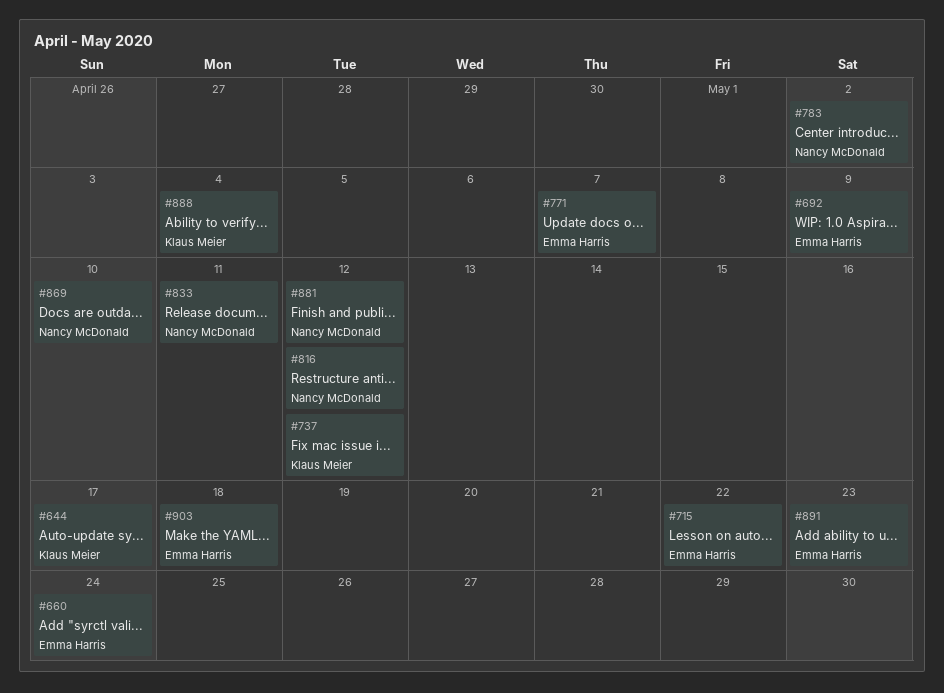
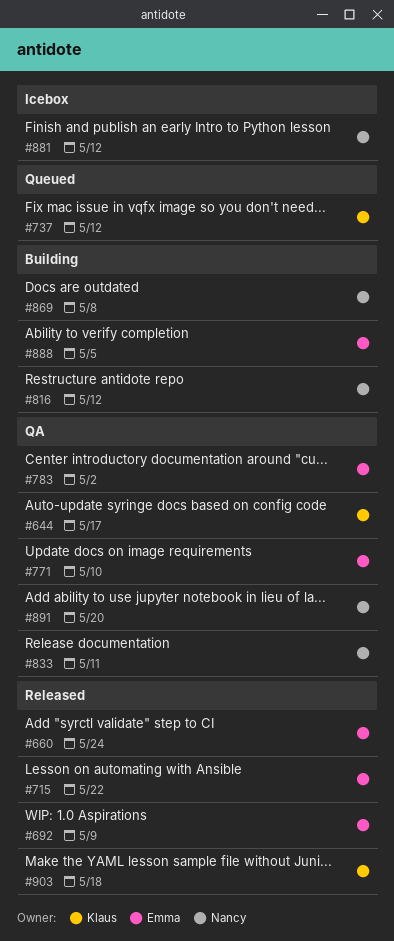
#771, due: May 7 -> May 10
#783, owner: Nancy McDonald -> Emma Harris
#869, due: May 10 -> May 8
#888, owner: Klaus Meier -> Emma Harris
#888, due: May 4 -> May 5
#891, owner: Emma Harris -> Nancy McDonald
#891, due: May 23 -> May 20
#903, owner: Emma Harris -> Klaus Meier

